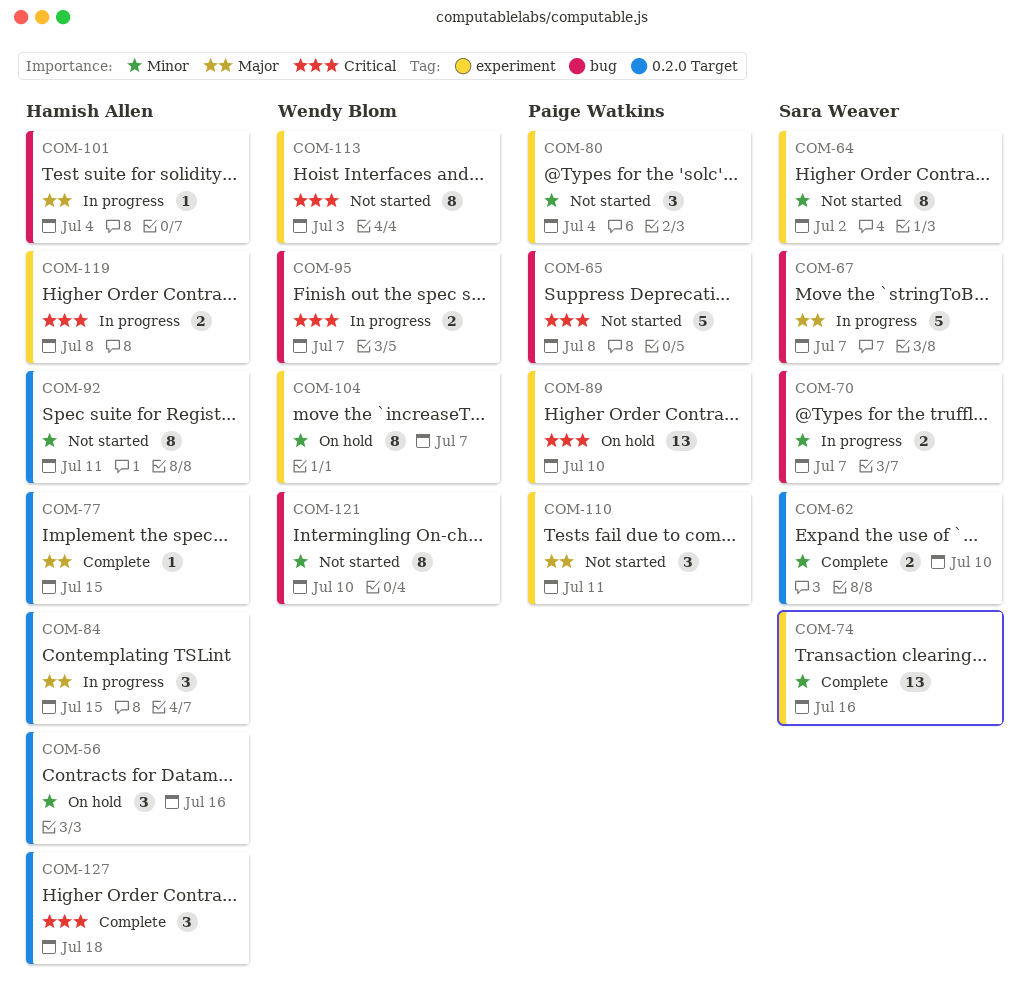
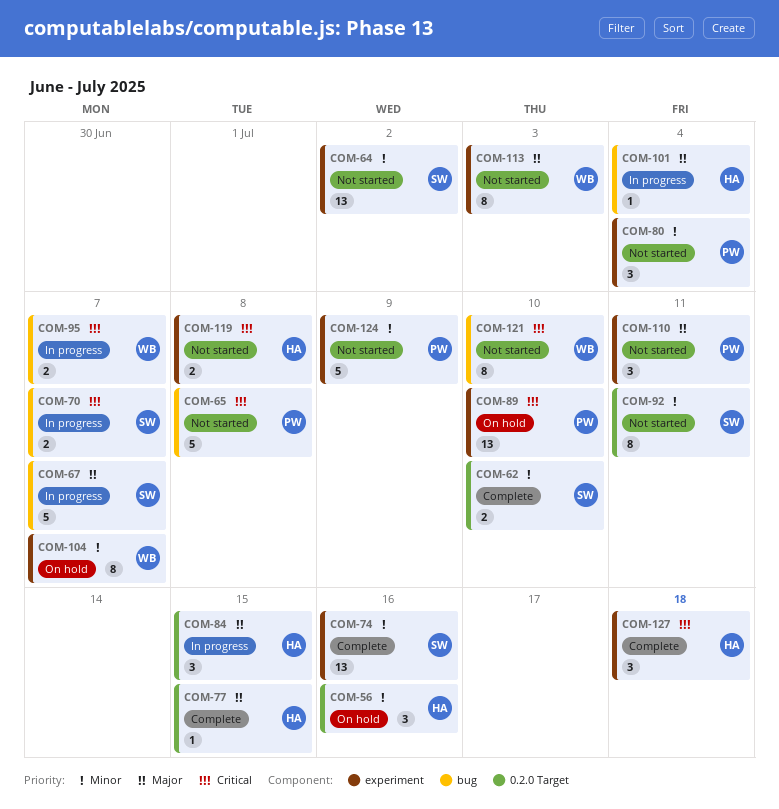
COM-64, estimate: 8 -> 13
COM-70, priority: Minor -> Critical
COM-92, owner: Hamish Allen -> Sara Weaver
COM-113, priority: Critical -> Major
COM-119, status: In progress -> Not started
COM-121, priority: Minor -> Critical
COM-124: none -> present
COM-127, label: 0.2.0 Target -> experiment

